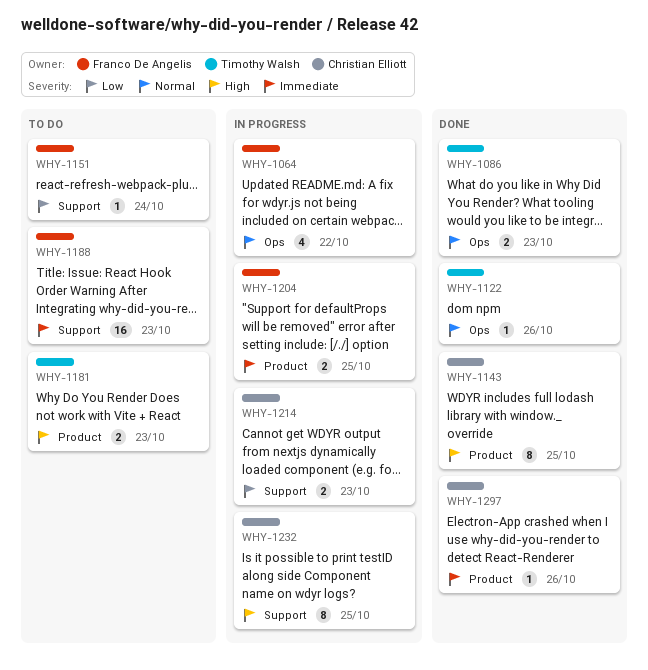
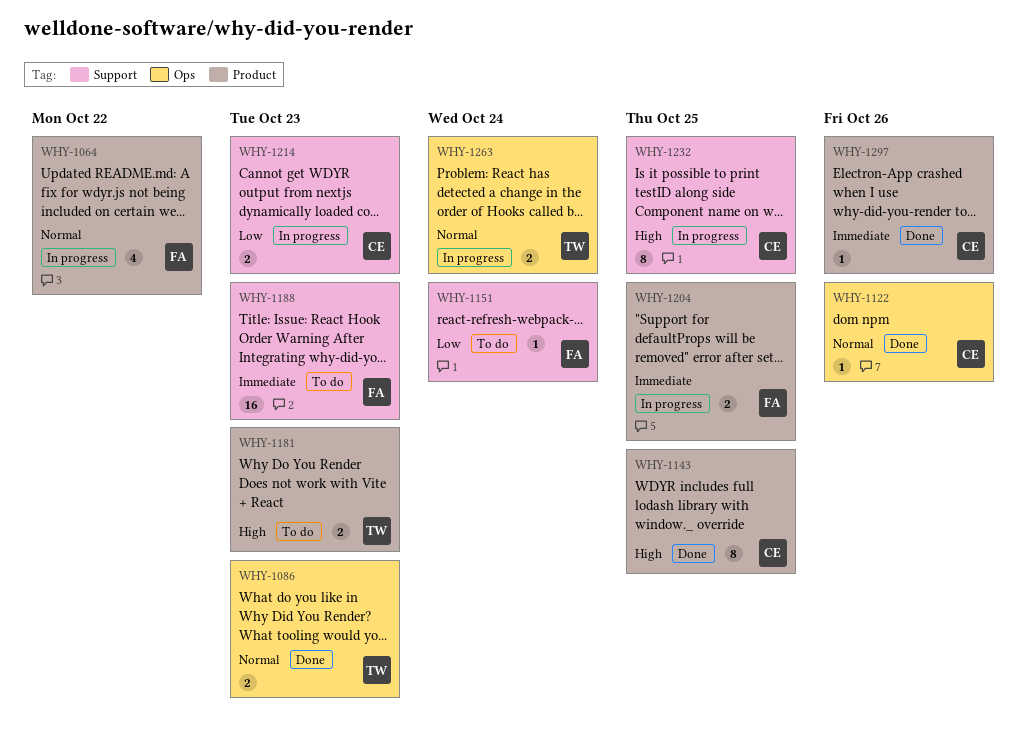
WHY-1064, label: Ops -> Product
WHY-1122, owner: Timothy Walsh -> Christian Elliott
WHY-1263: none -> present

